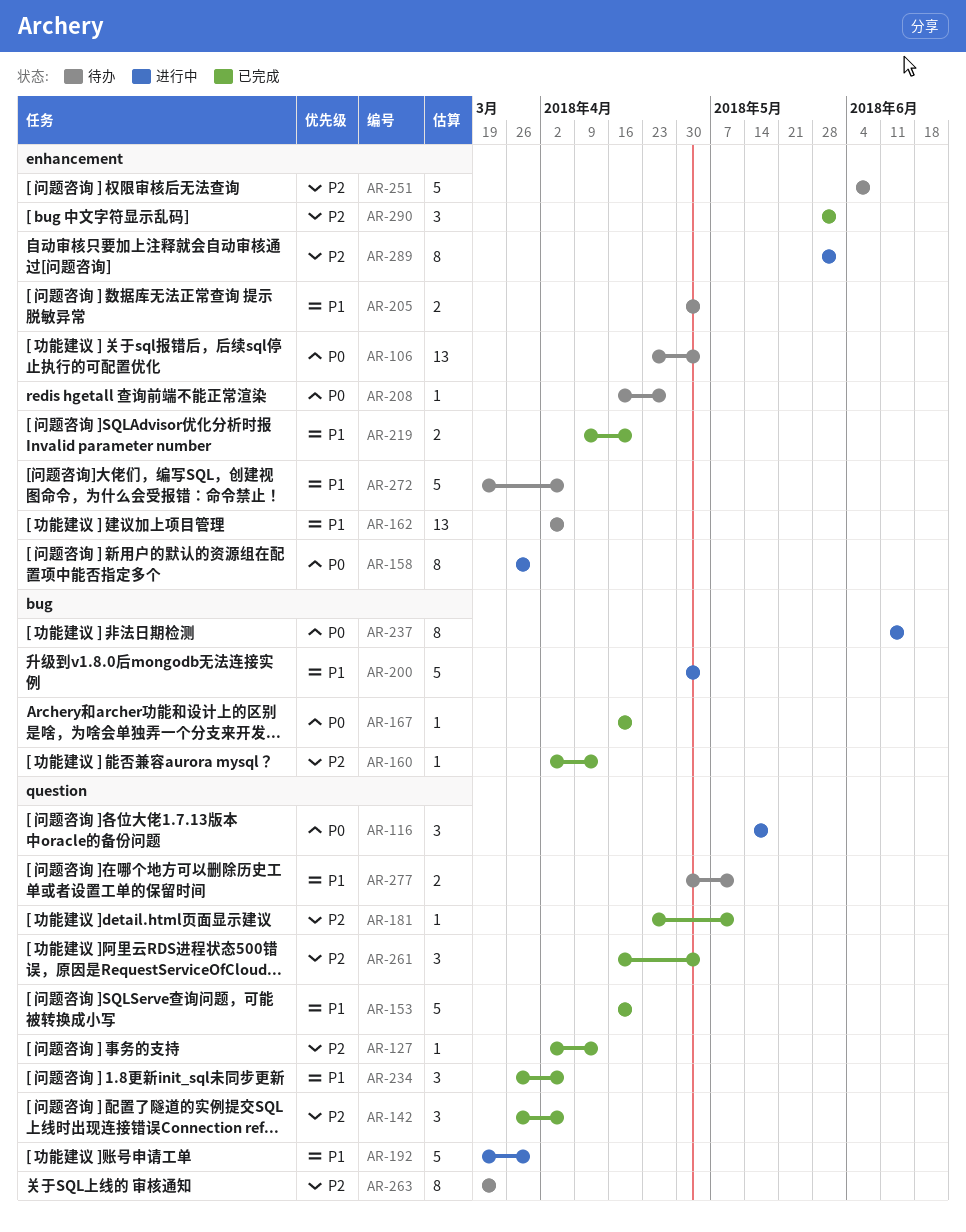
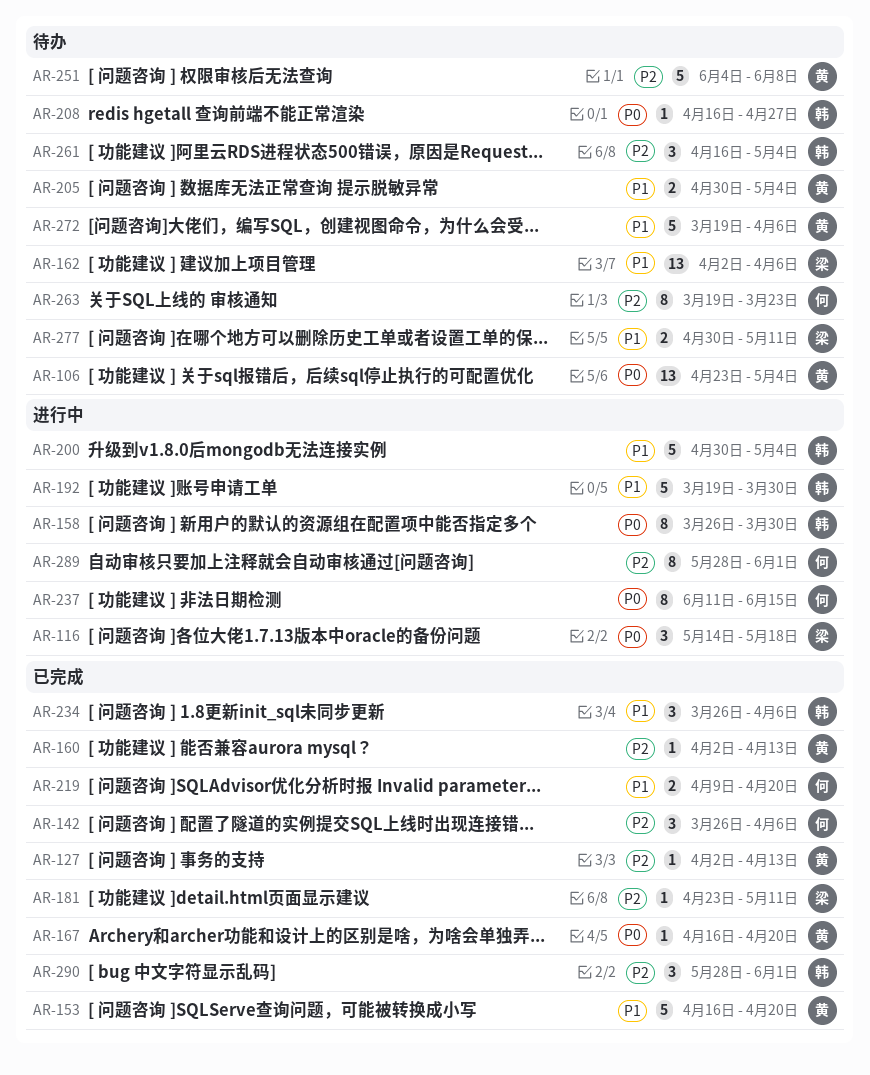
AR-261, status: 已完成 -> 待办

